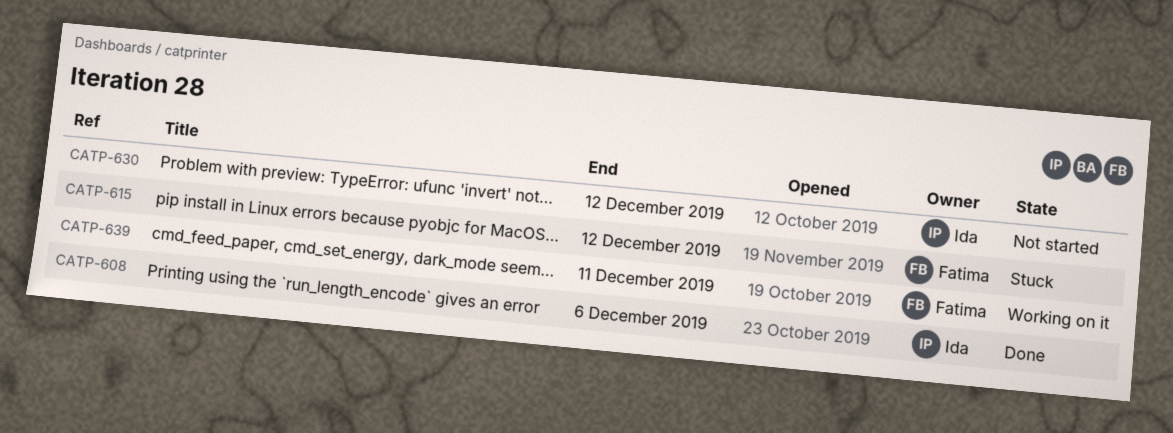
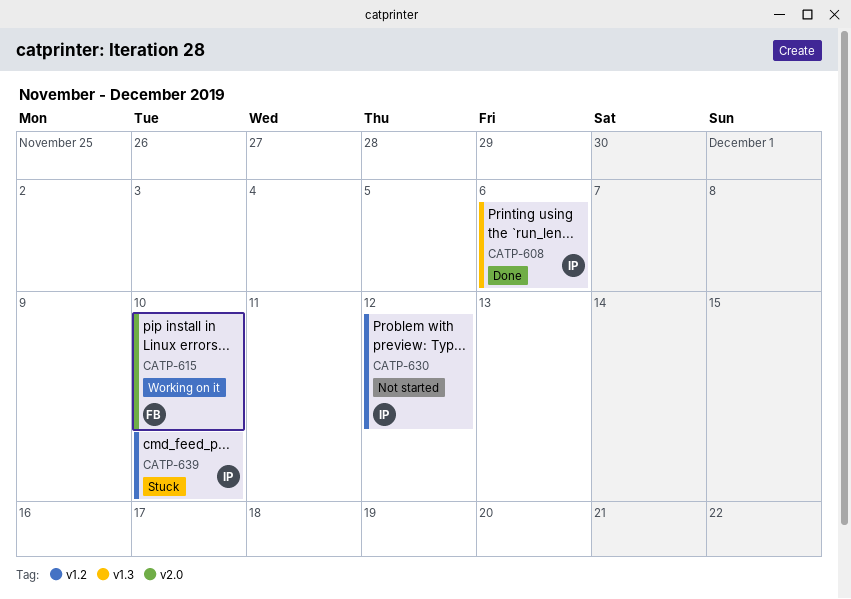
CATP-615, status: Stuck -> Working on it
CATP-615, due: Dec 12 -> Dec 10
CATP-639, status: Working on it -> Stuck
CATP-639, owner: Fatima -> Ida
CATP-639, due: Dec 11 -> Dec 10

